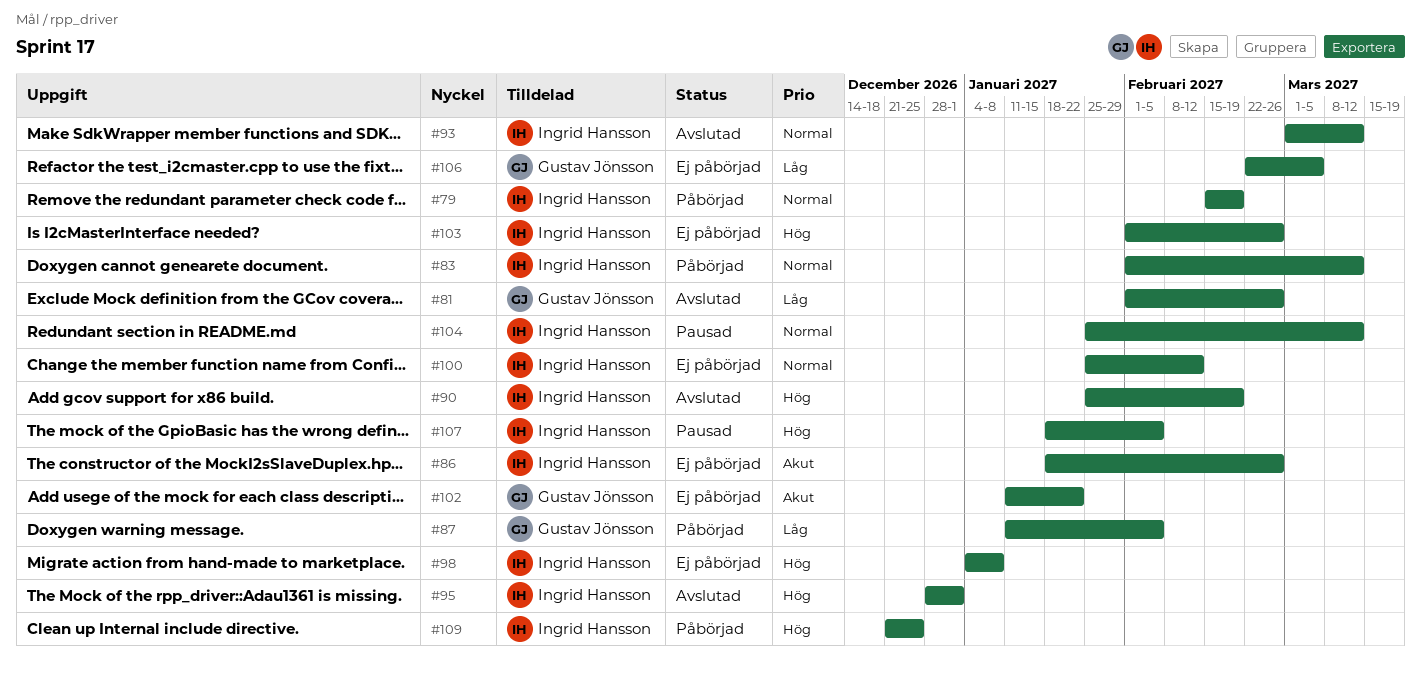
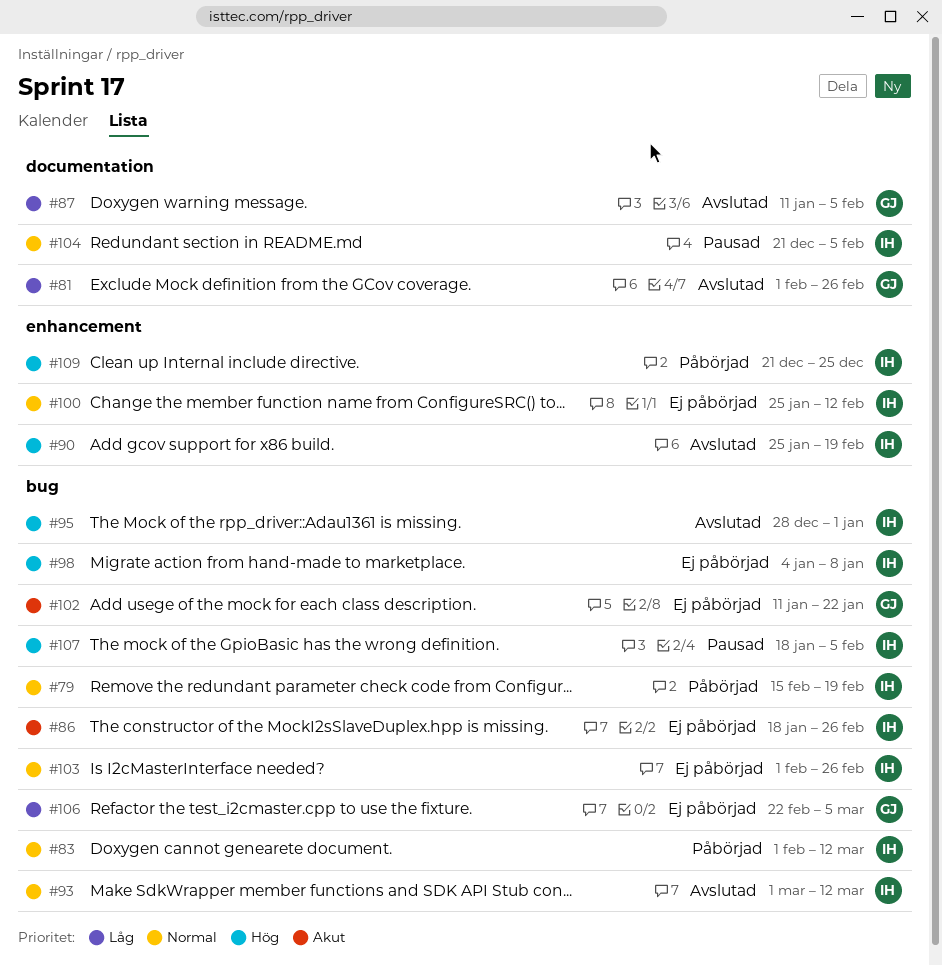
#87, status: Påbörjad -> Avslutad
#103, priority: Hög -> Normal
#104, start: Jan 25 -> Dec 21
#104, due: Mar 12 -> Feb 5

